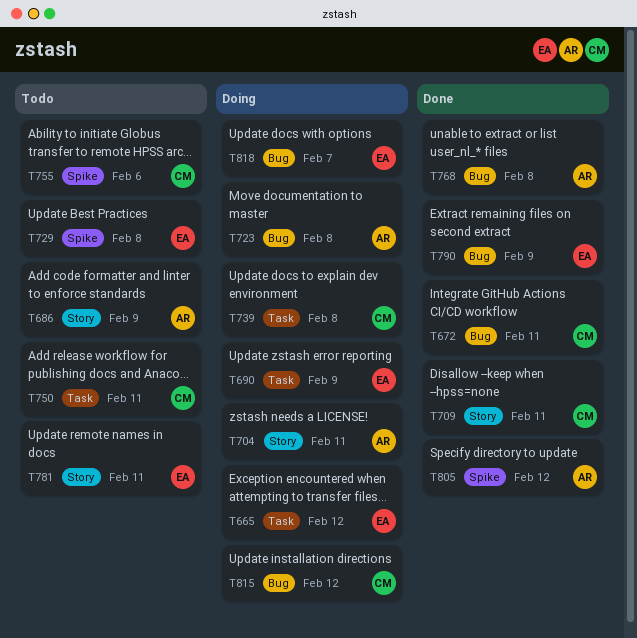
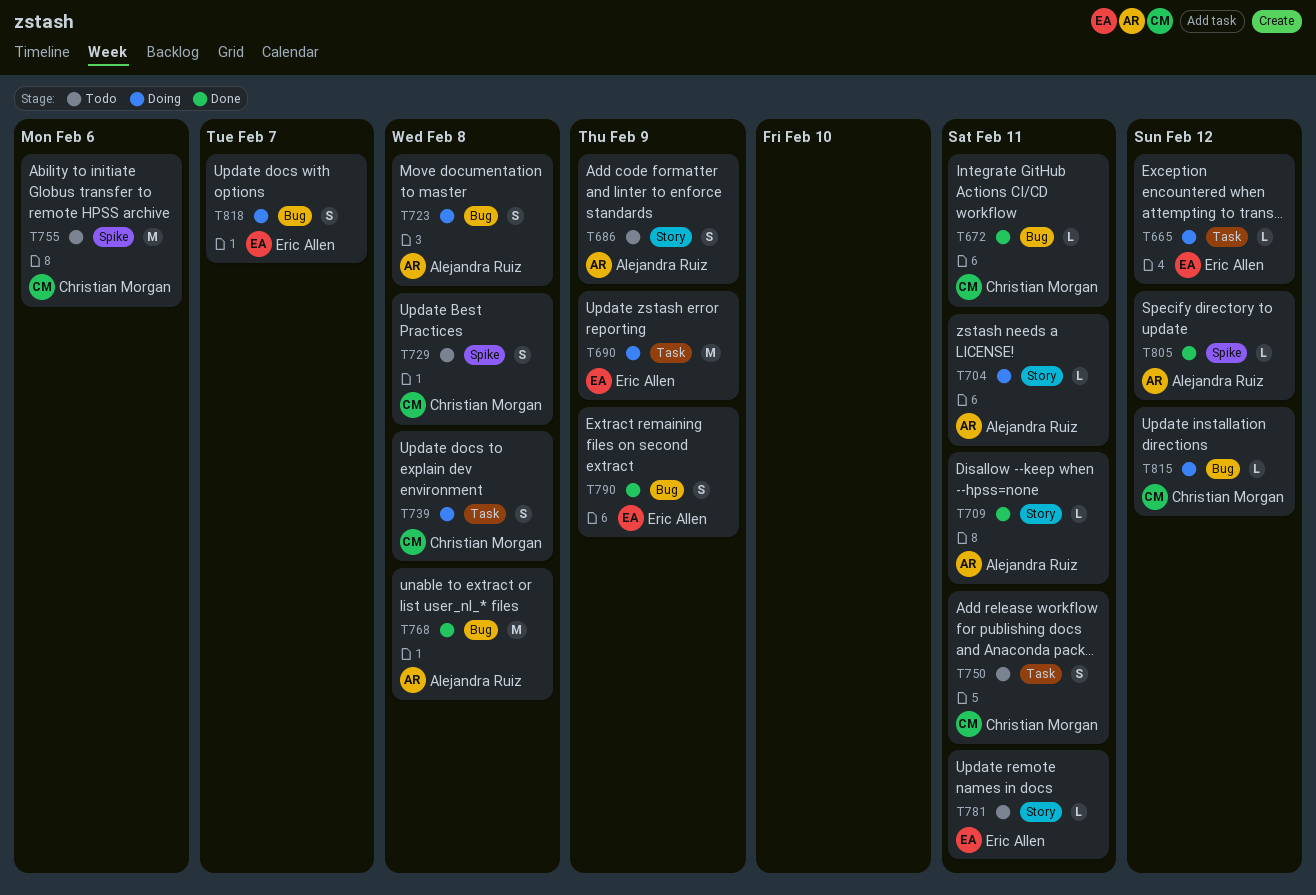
T709, owner: Christian Morgan -> Alejandra Ruiz
T729, owner: Eric Allen -> Christian Morgan

